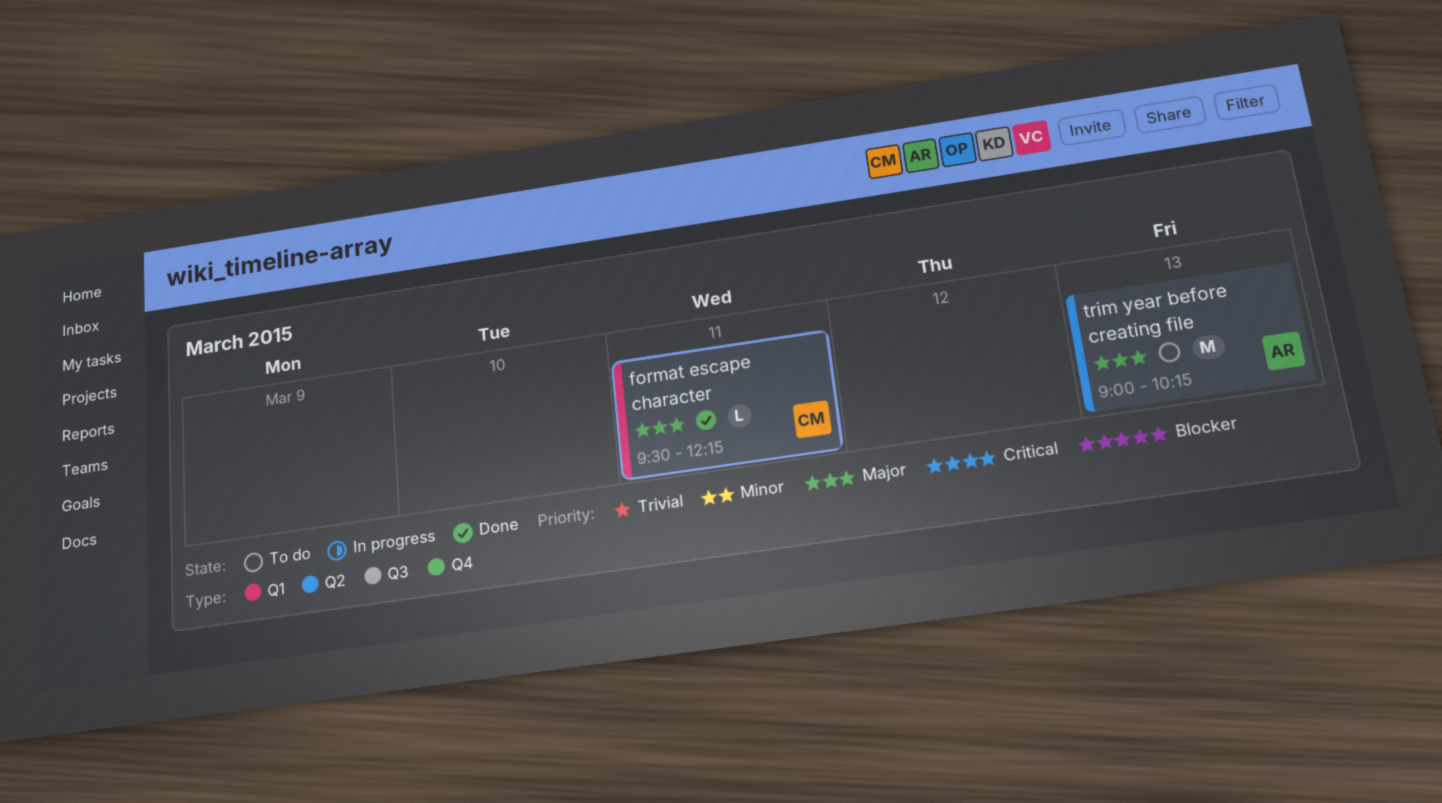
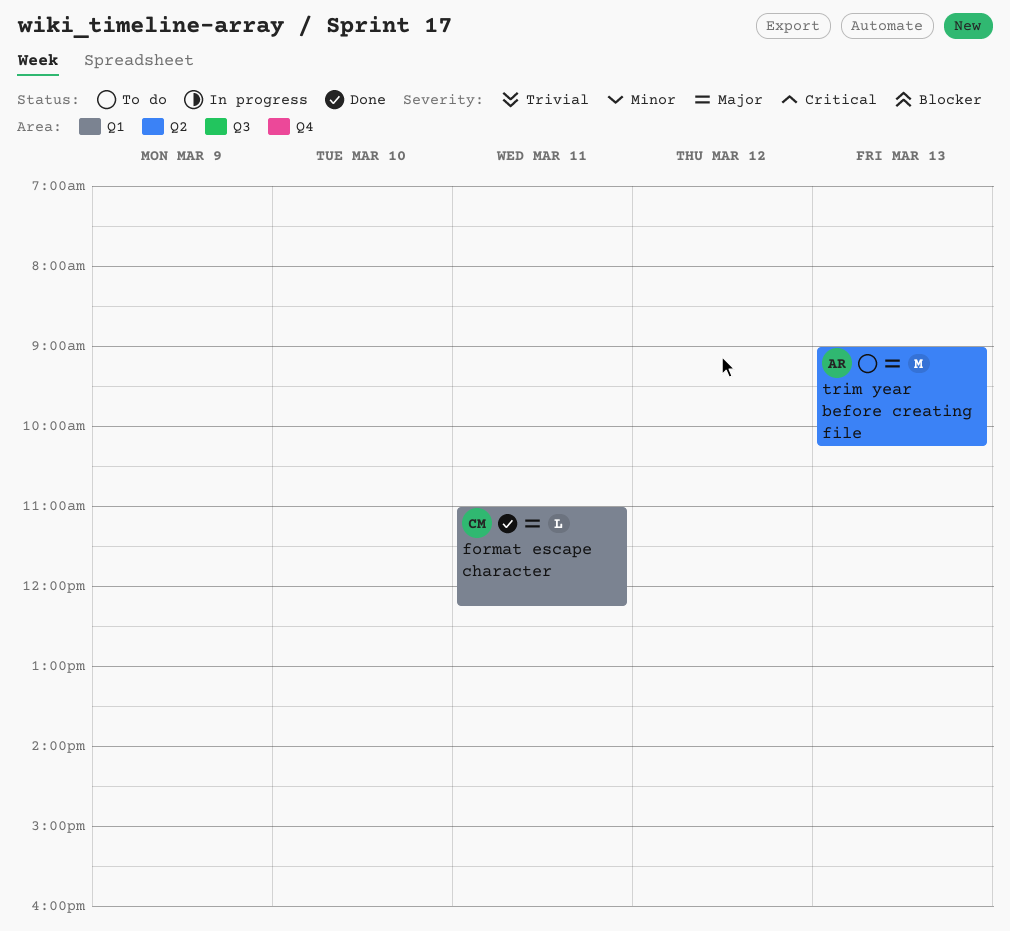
format escape character, begins: 09:30 -> 11:00

